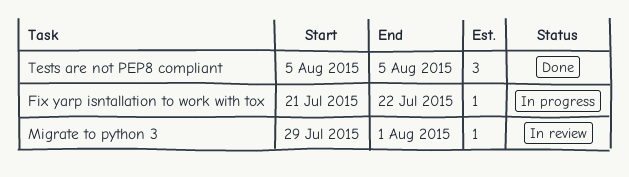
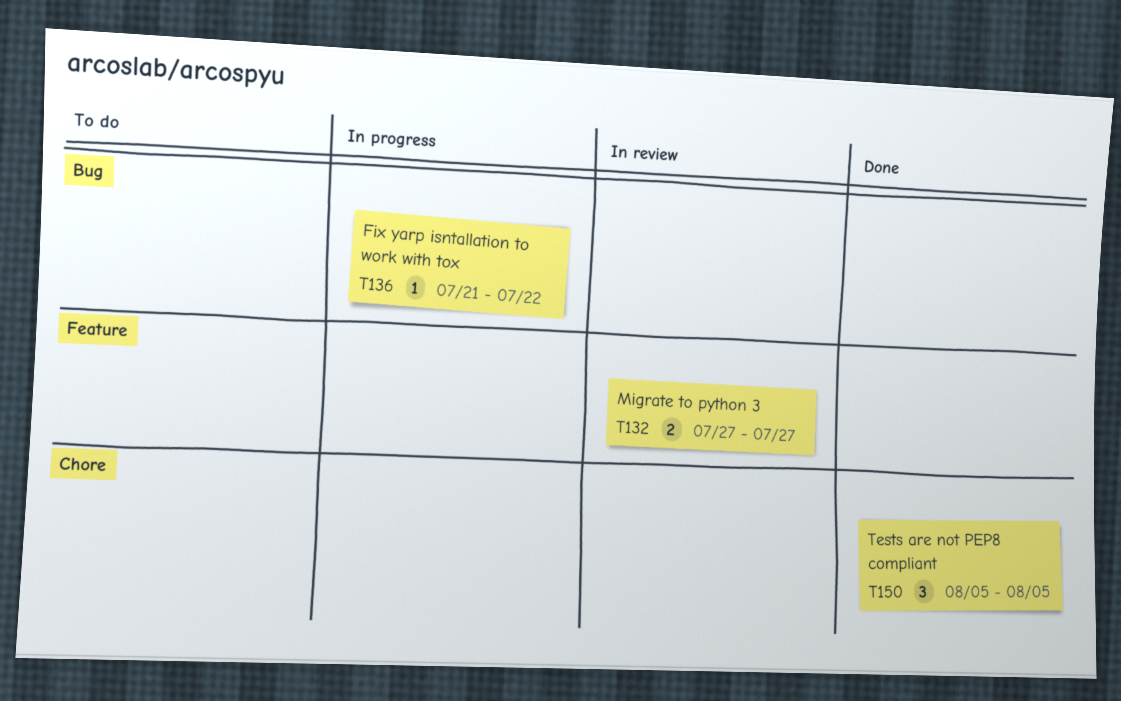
Migrate to python 3, estimate: 1 -> 2
Migrate to python 3, start: Jul 29 -> Jul 27
Migrate to python 3, due: Aug 1 -> Jul 27

